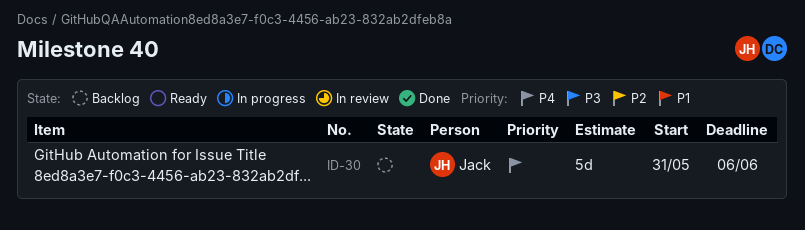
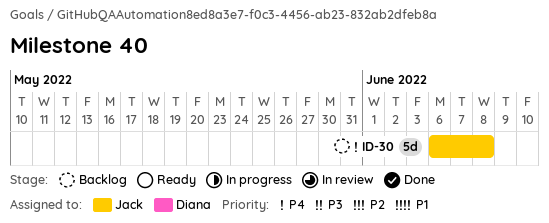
ID-30, start: May 31 -> Jun 6
ID-30, due: Jun 6 -> Jun 8

